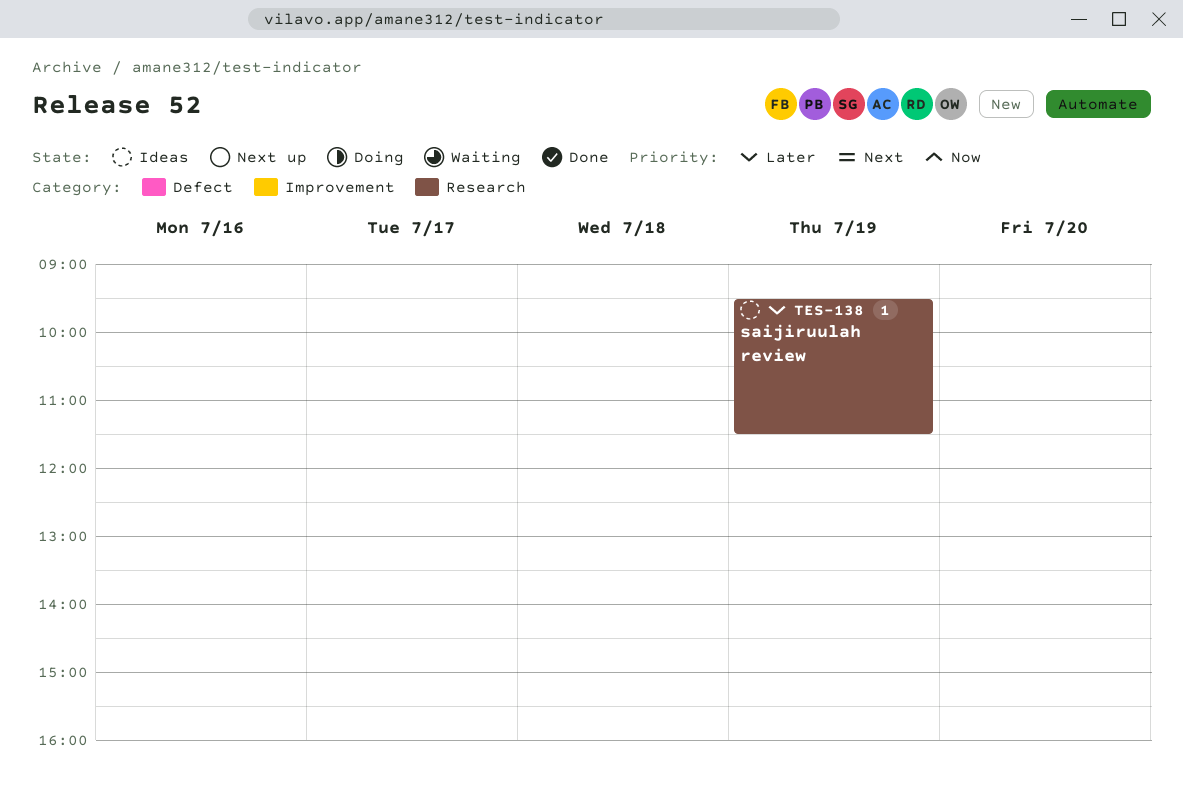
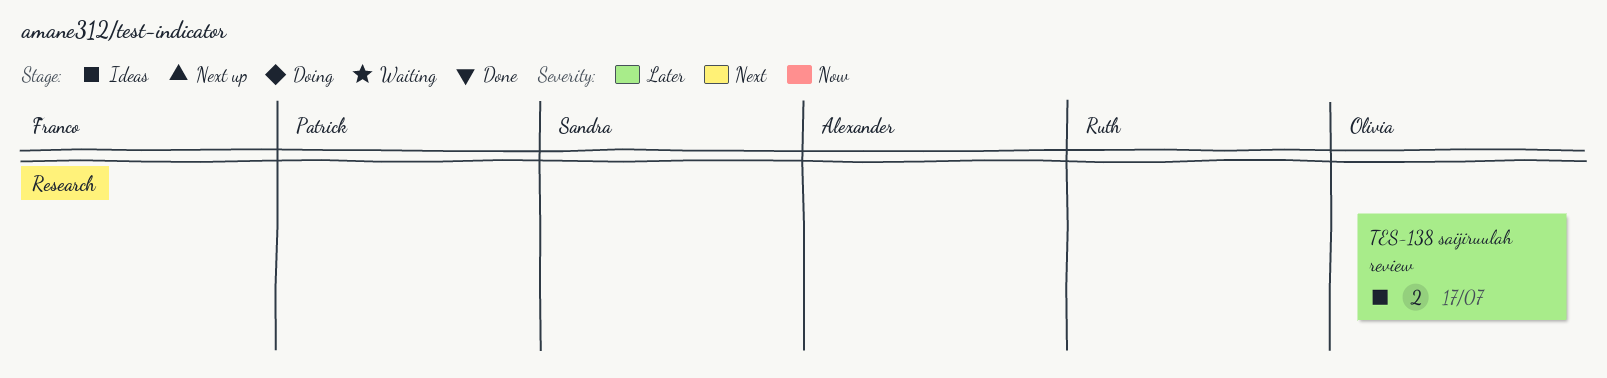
TES-138, estimate: 1 -> 2
TES-138, day: Jul 19 -> Jul 17

